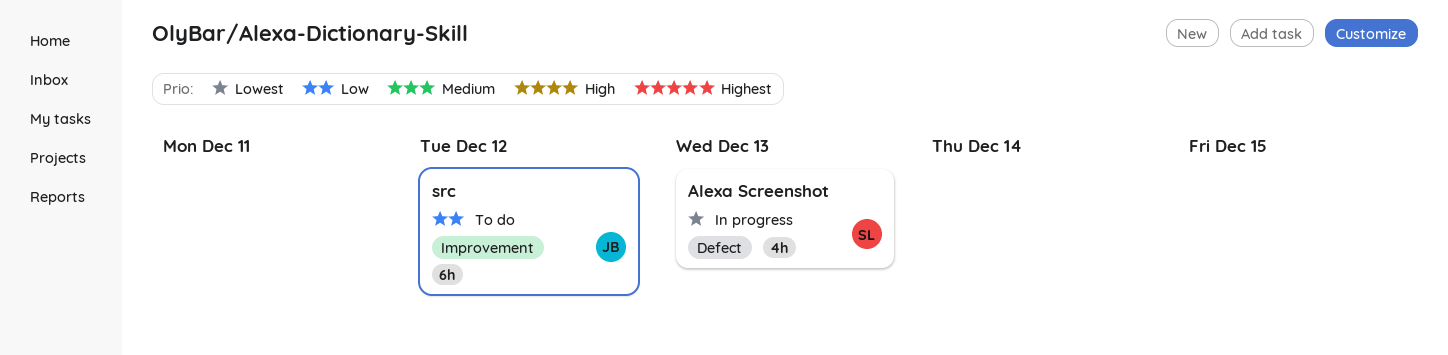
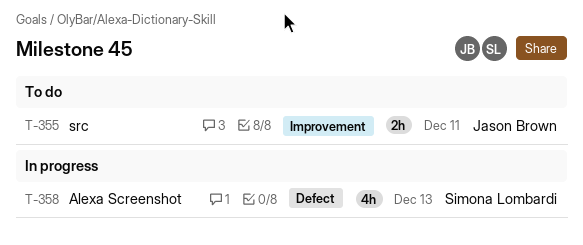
src, estimate: 6h -> 2h
src, due: Dec 12 -> Dec 11

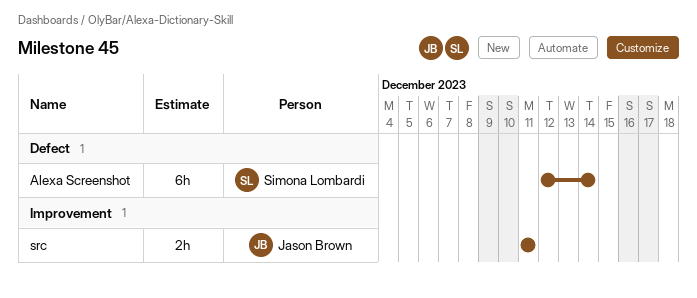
Alexa Screenshot, estimate: 4h -> 6h
Alexa Screenshot, due: Dec 13 -> Dec 14

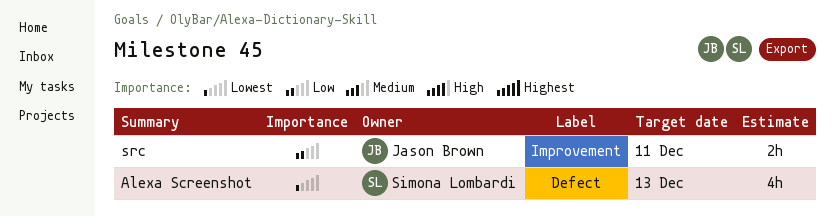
Alexa Screenshot, estimate: 6h -> 4h
Alexa Screenshot, due: Dec 14 -> Dec 13

